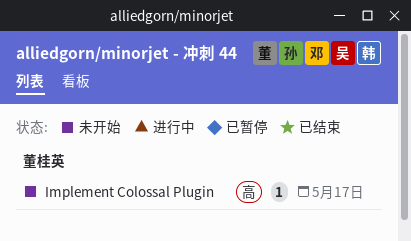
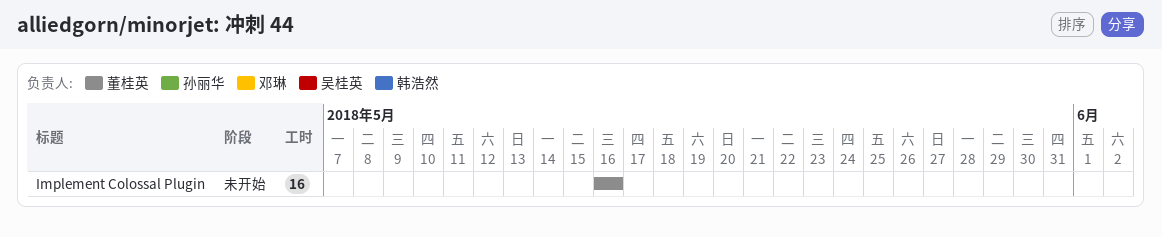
Implement Colossal Plugin, estimate: 1 -> 16
Implement Colossal Plugin, due: May 17 -> May 16

